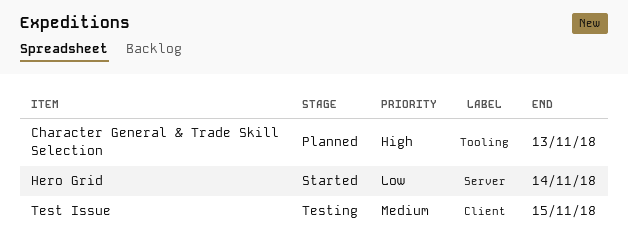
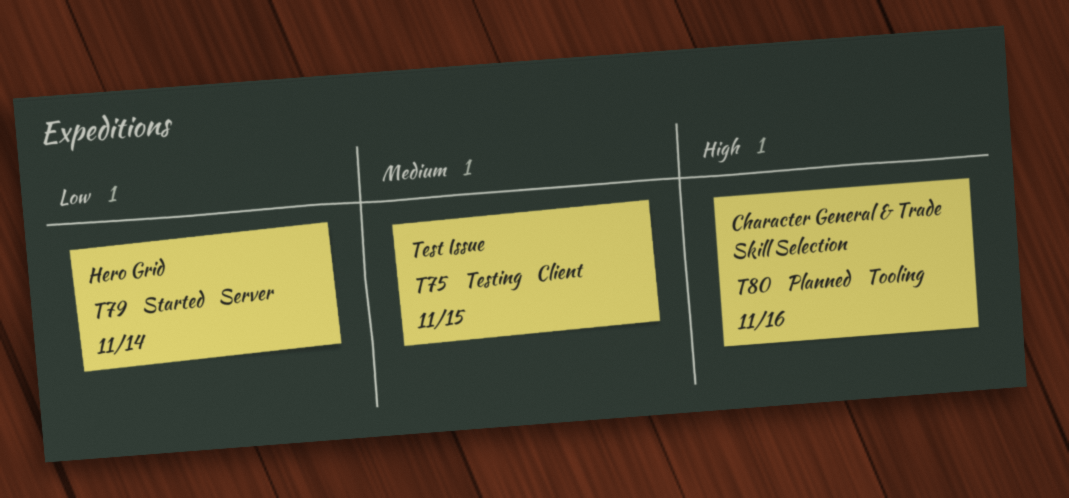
Character General & Trade Skill Selection, due: Nov 13 -> Nov 16

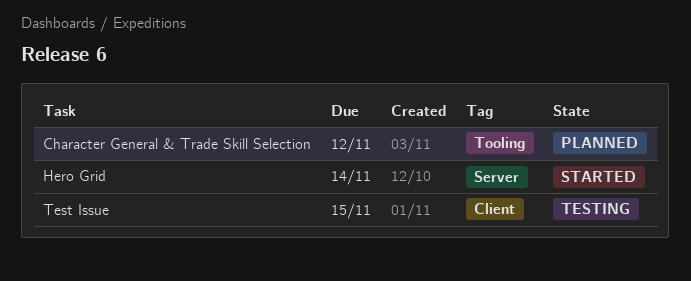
Character General & Trade Skill Selection, due: Nov 16 -> Nov 12

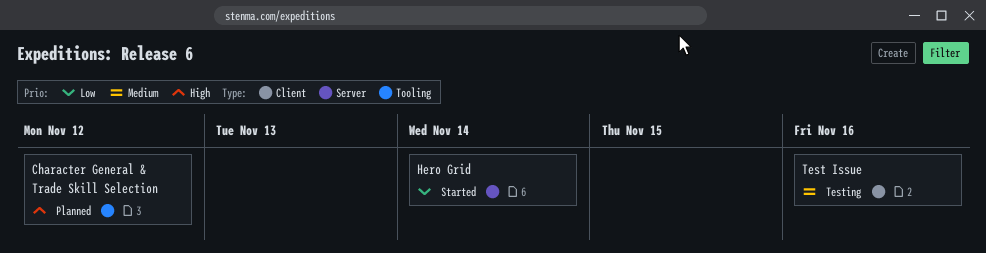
Test Issue, due: Nov 15 -> Nov 16

